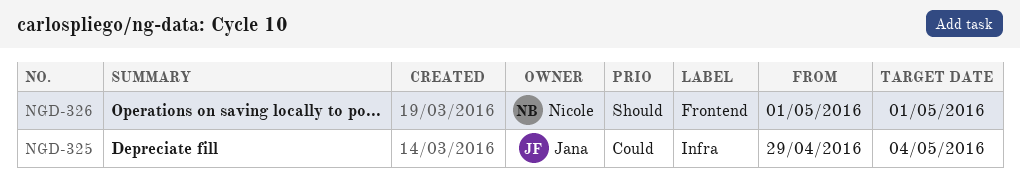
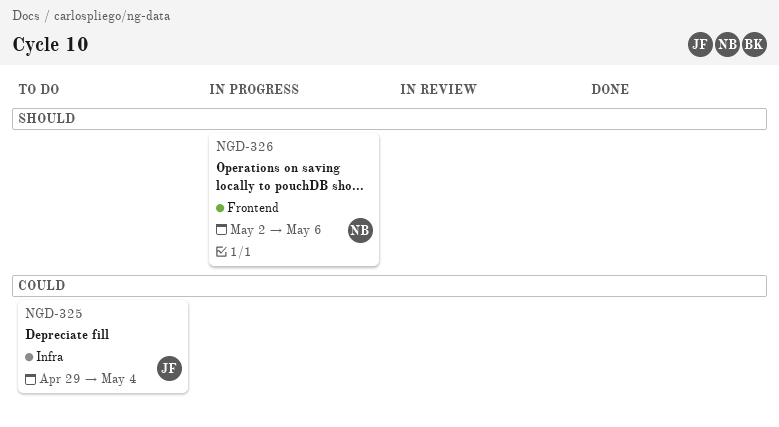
NGD-326, start: May 1 -> May 2
NGD-326, due: May 1 -> May 6

